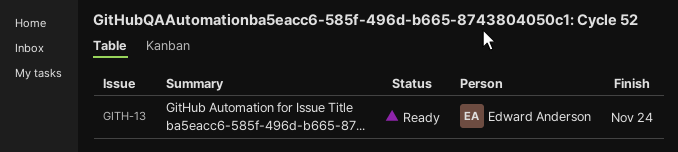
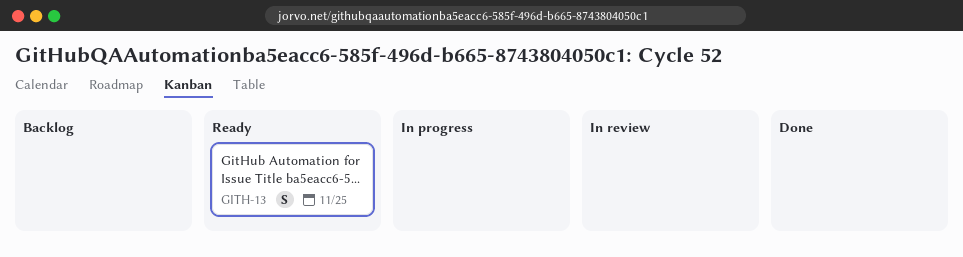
GITH-13, due: Nov 24 -> Nov 25

